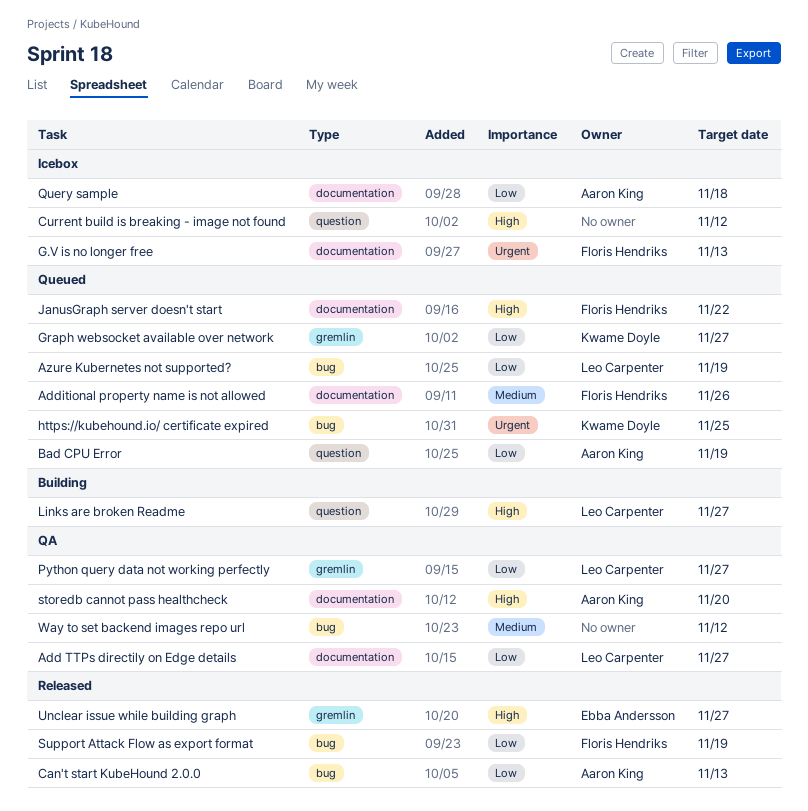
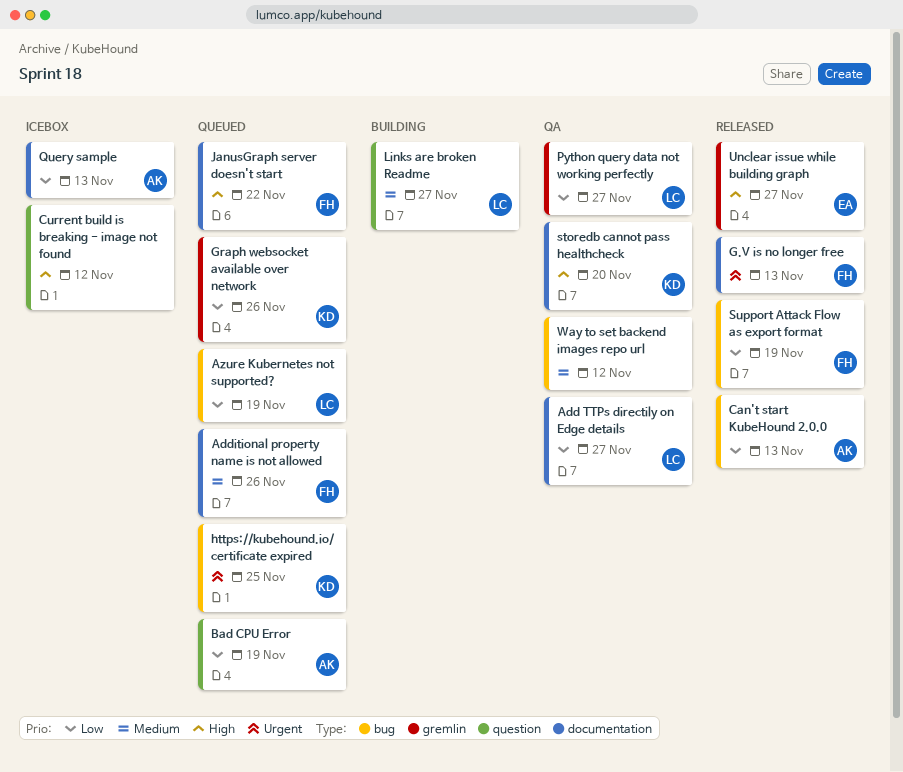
G.V is no longer free, status: Icebox -> Released
Graph websocket available over network, due: Nov 27 -> Nov 26
Links are broken Readme, priority: High -> Medium
Query sample, due: Nov 18 -> Nov 13
storedb cannot pass healthcheck, owner: Aaron King -> Kwame Doyle

